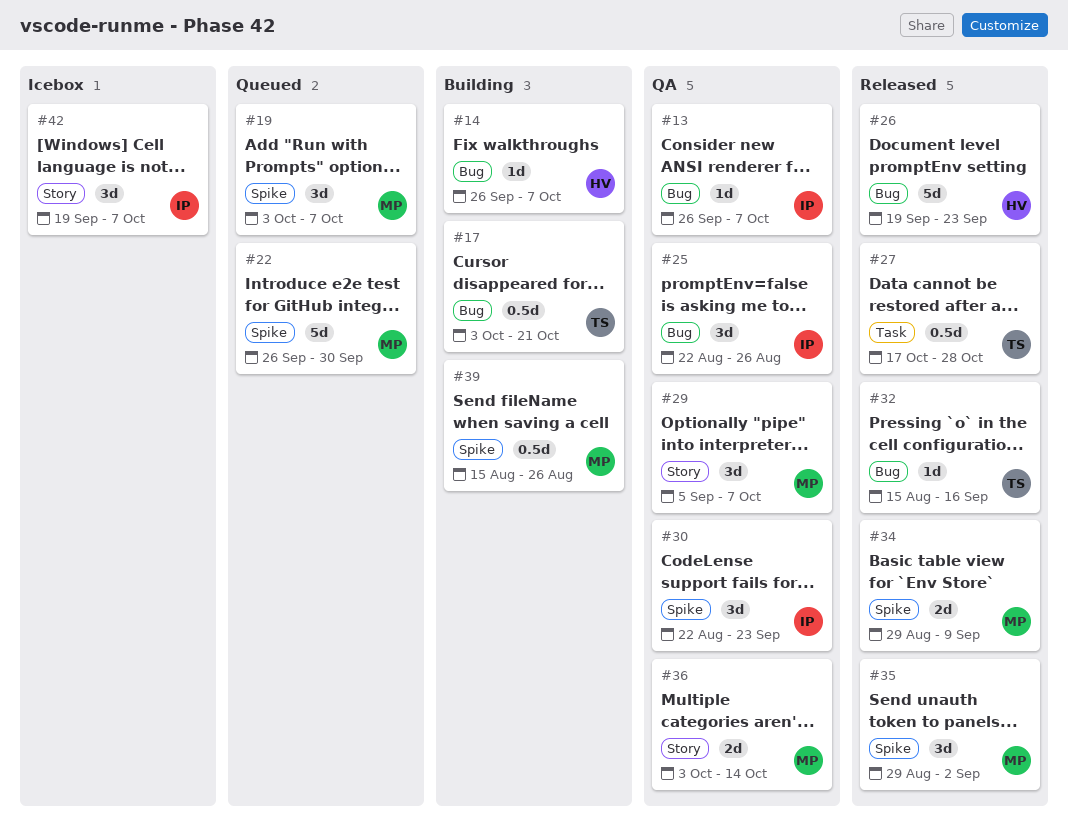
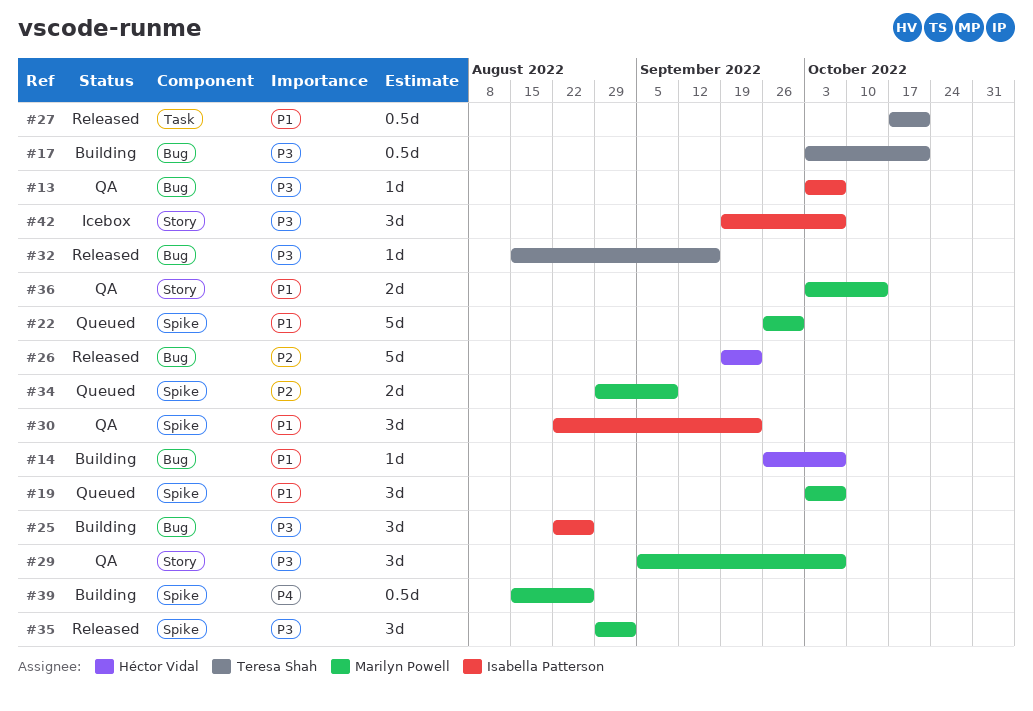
#13, start: Sep 26 -> Oct 3
#25, status: QA -> Building
#27, due: Oct 28 -> Oct 21
#34, status: Released -> Queued

